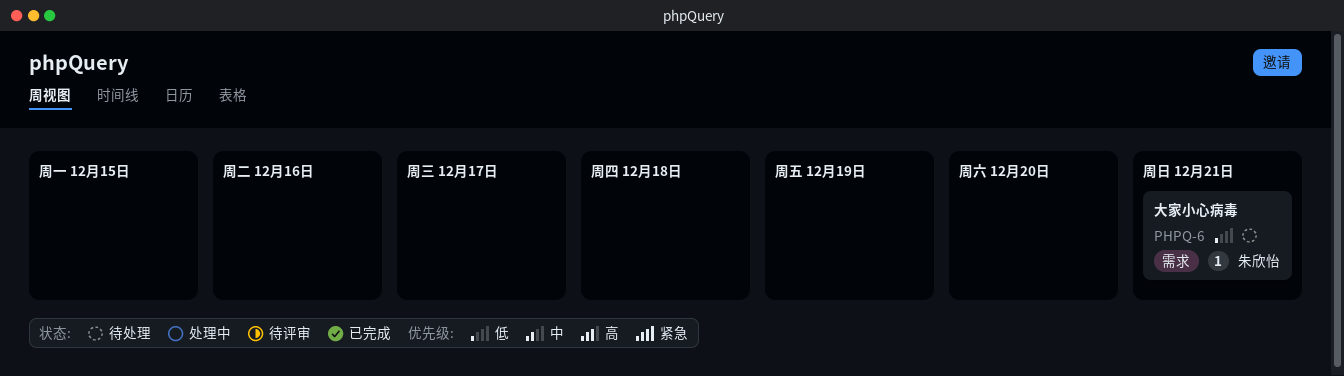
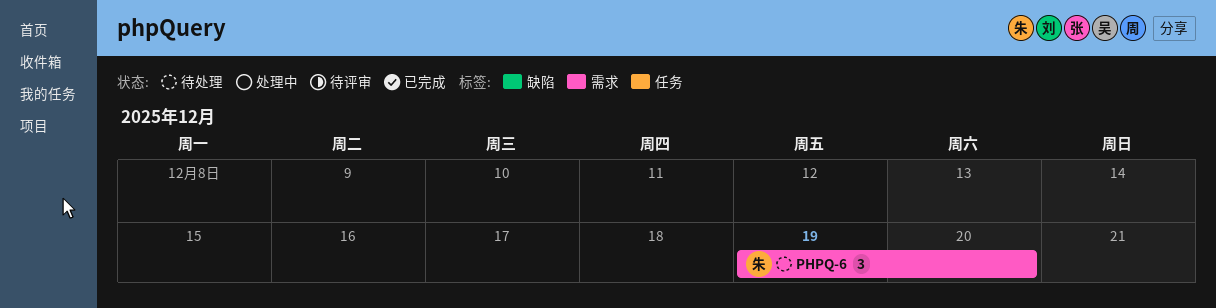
PHPQ-6, estimate: 1 -> 3
PHPQ-6, due: Dec 21 -> Dec 20

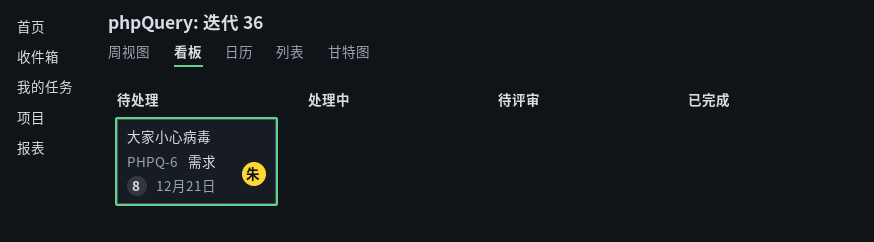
PHPQ-6, estimate: 3 -> 8
PHPQ-6, due: Dec 20 -> Dec 21

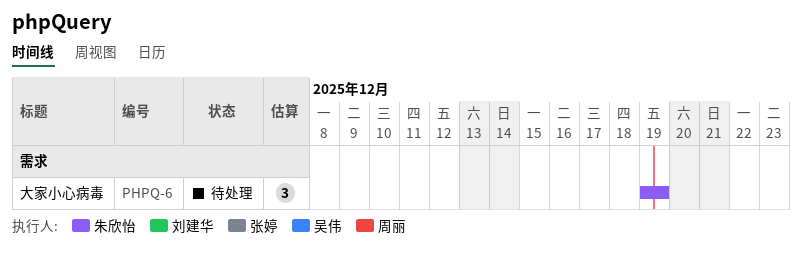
PHPQ-6, estimate: 8 -> 3
PHPQ-6, due: Dec 21 -> Dec 19

